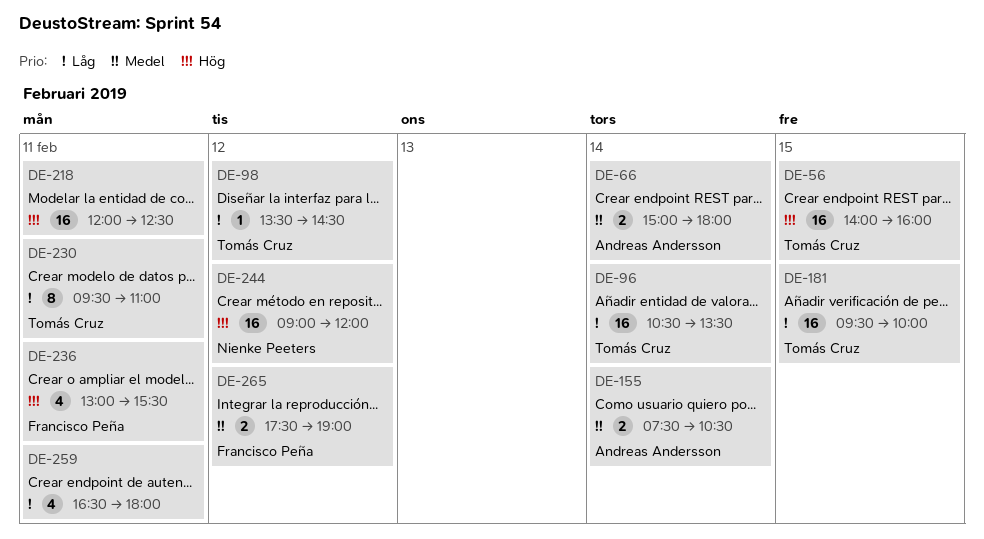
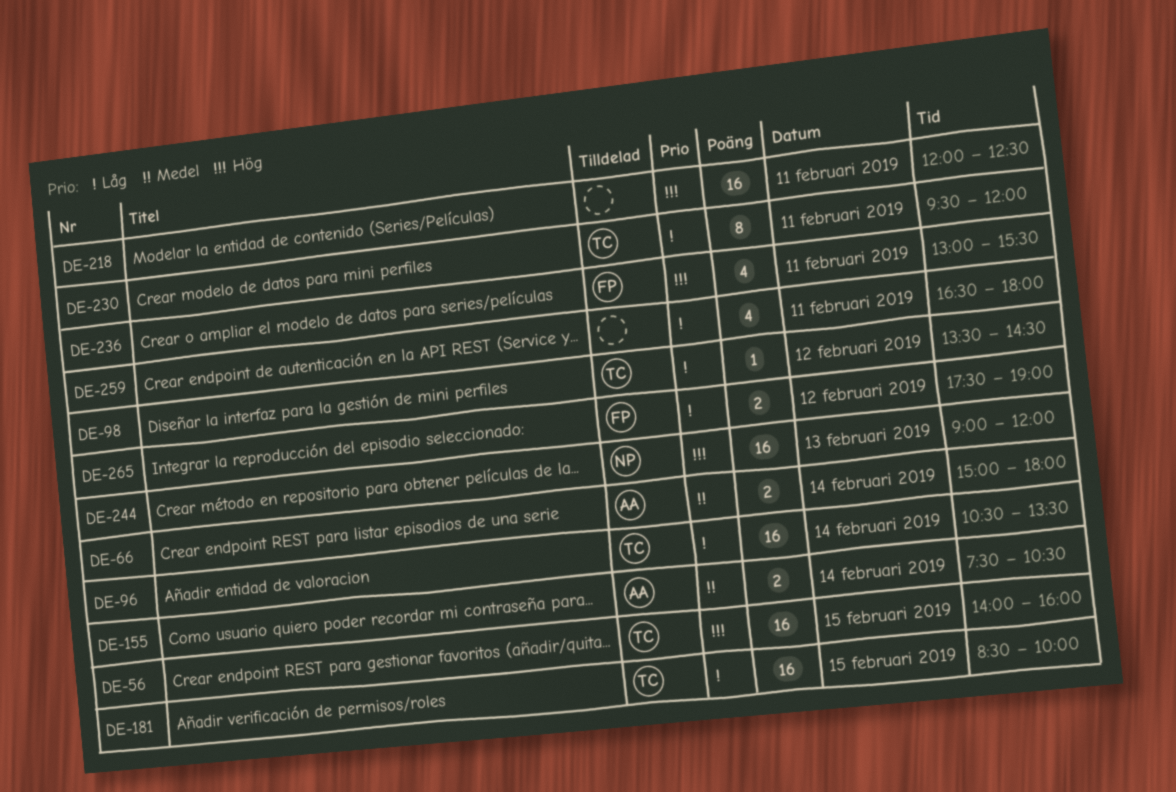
DE-181, begins: 09:30 -> 08:30
DE-230, ends: 11:00 -> 12:00
DE-244, day: Feb 12 -> Feb 13
DE-265, priority: Medel -> Låg

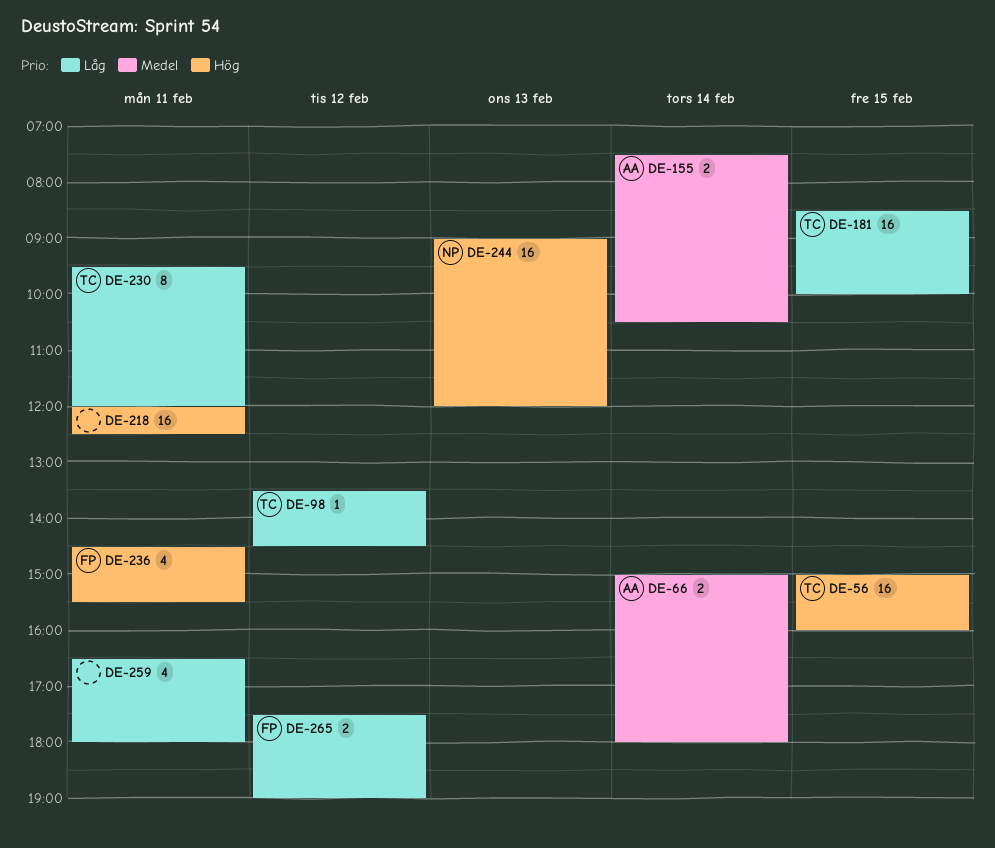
DE-56, begins: 14:00 -> 15:00
DE-96: present -> none
DE-236, begins: 13:00 -> 14:30

